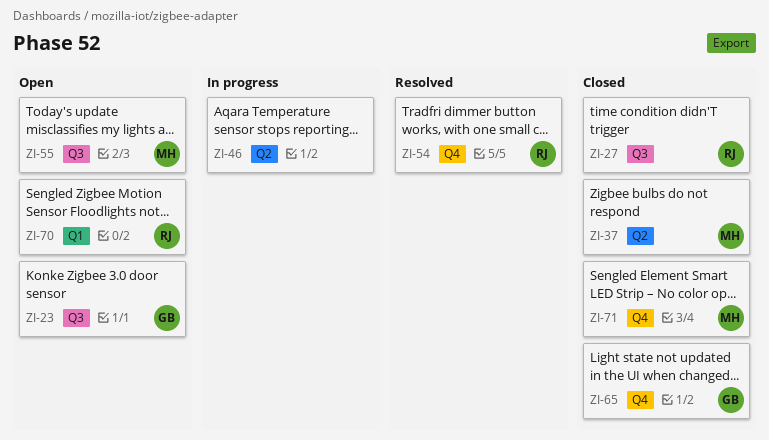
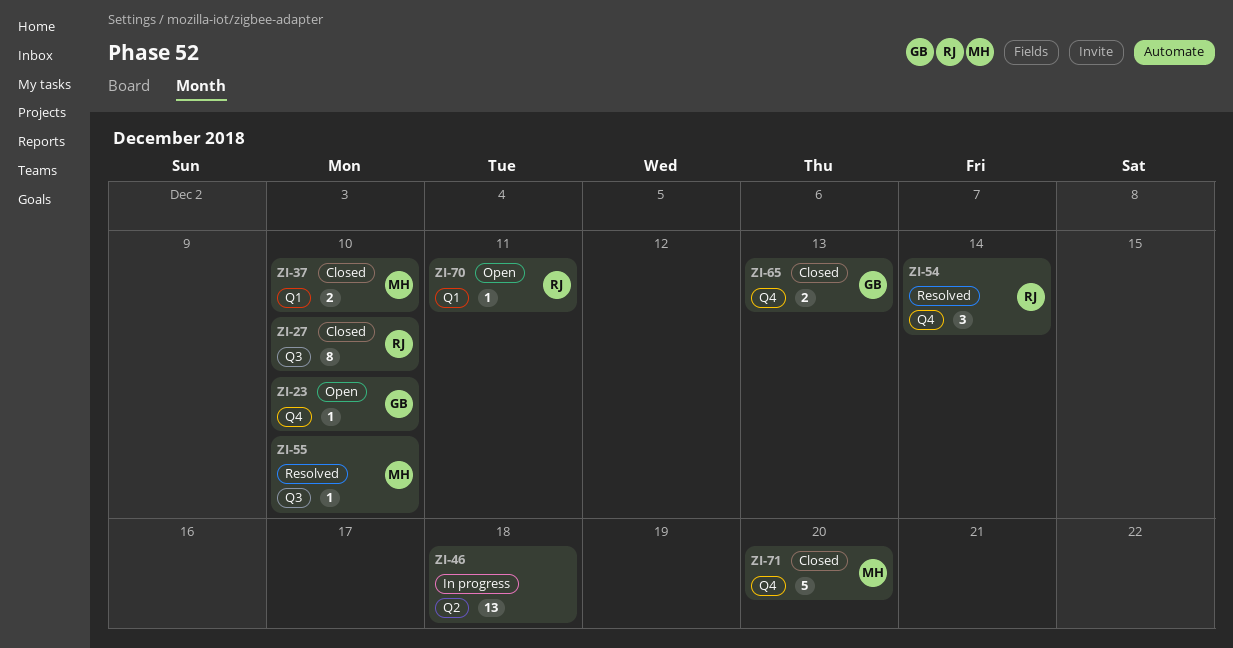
ZI-23, label: Q3 -> Q4
ZI-37, label: Q2 -> Q1
ZI-55, status: Open -> Resolved

